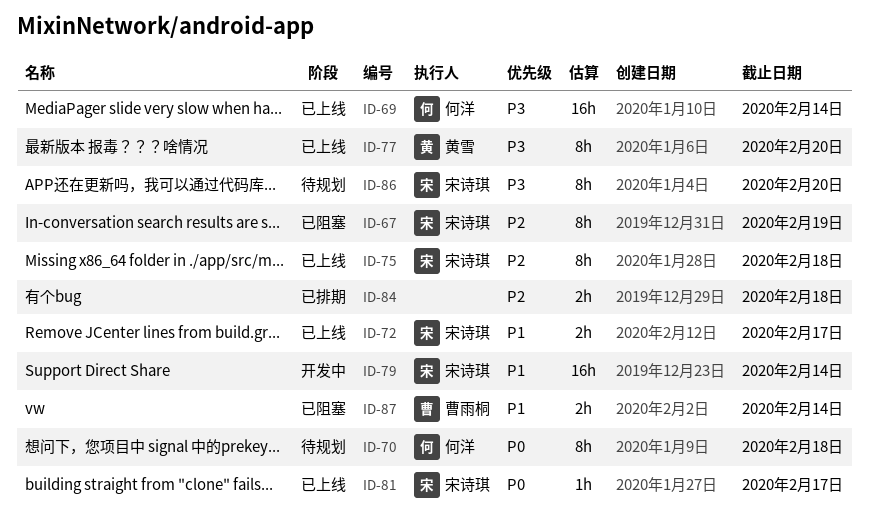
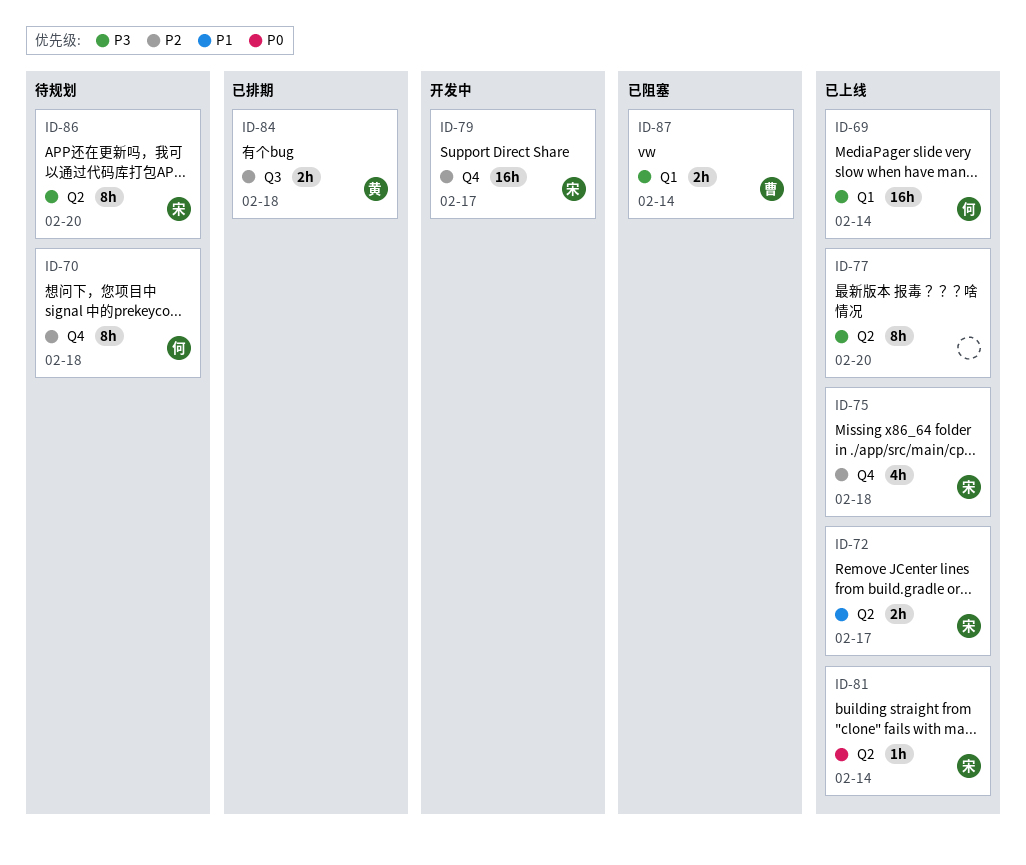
ID-67: present -> none
ID-70, priority: P0 -> P2
ID-75, estimate: 8h -> 4h
ID-77, owner: 黄雪 -> none
ID-79, priority: P1 -> P2
ID-79, due: Feb 14 -> Feb 17
ID-81, due: Feb 17 -> Feb 14
ID-84, owner: none -> 黄雪
ID-87, priority: P1 -> P3

